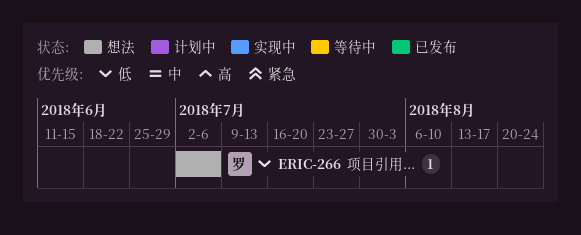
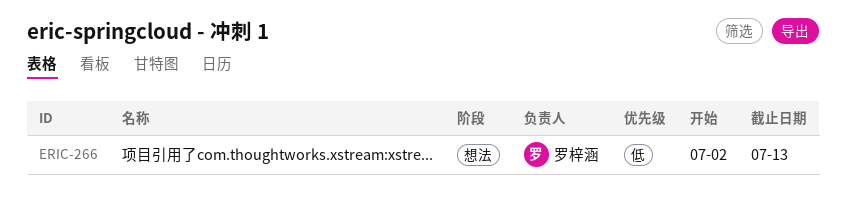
ERIC-266, due: Jul 6 -> Jul 13

